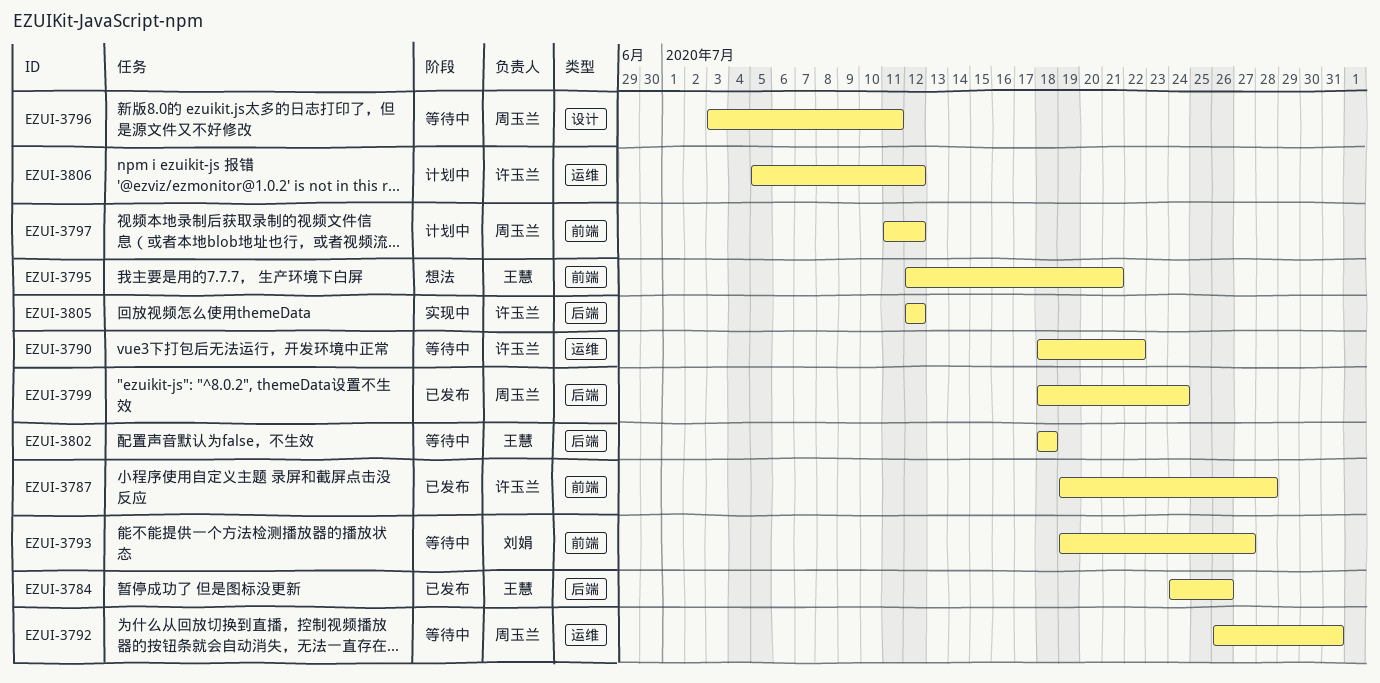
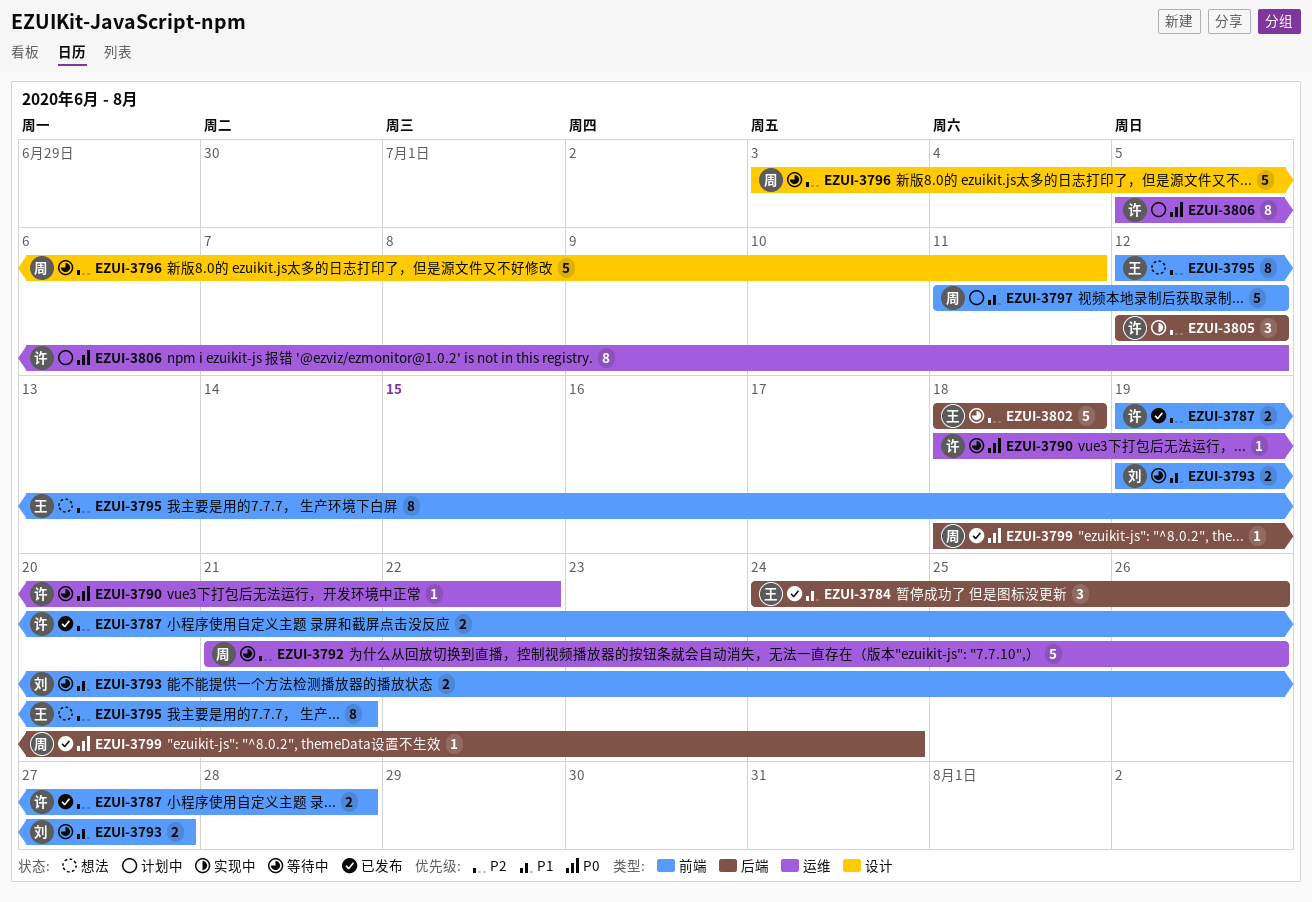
EZUI-3792, start: Jul 26 -> Jul 21
EZUI-3792, due: Jul 31 -> Jul 26

